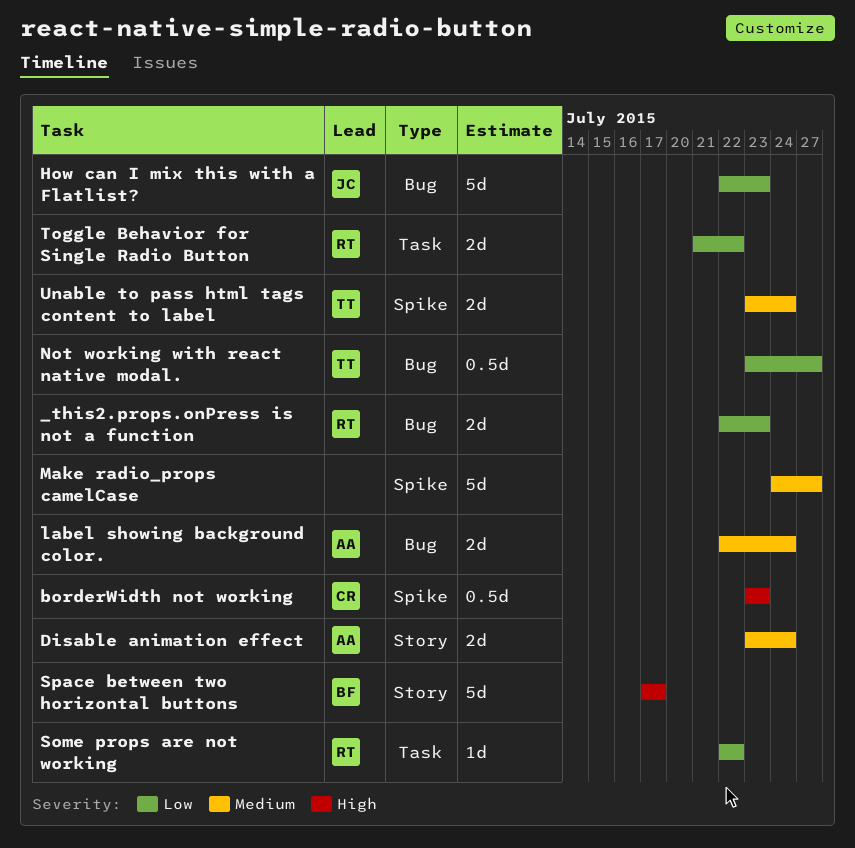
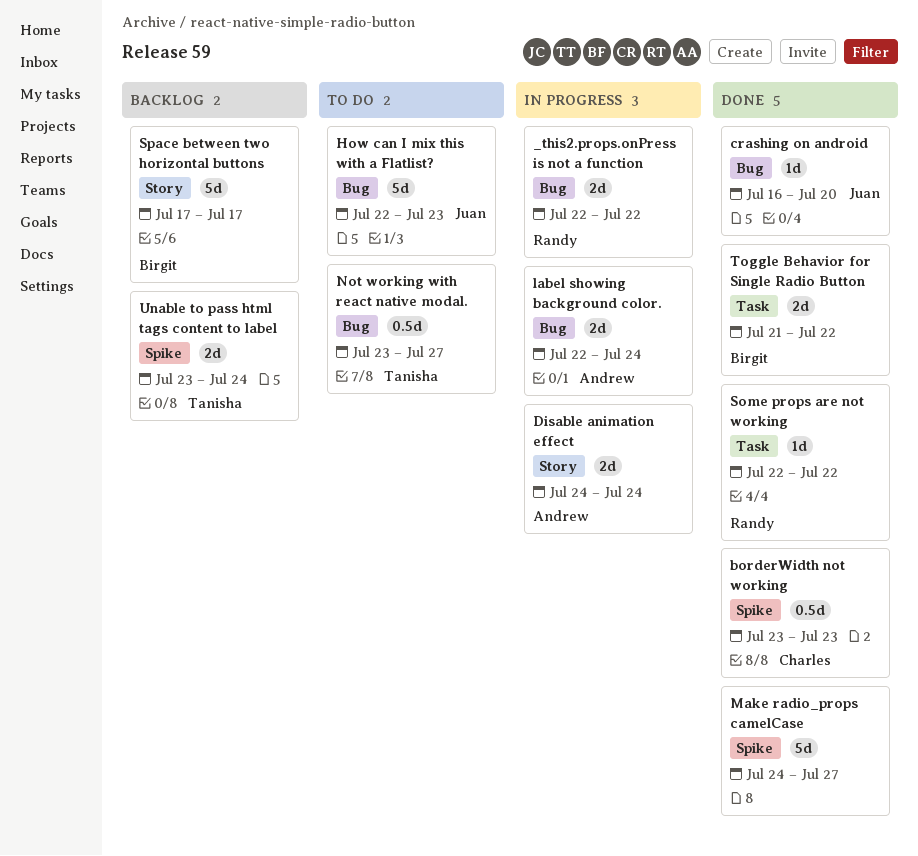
_this2.props.onPress is not a function, due: Jul 23 -> Jul 22
crashing on android: none -> present
Disable animation effect, start: Jul 23 -> Jul 24
Toggle Behavior for Single Radio Button, owner: Randy -> Birgit

